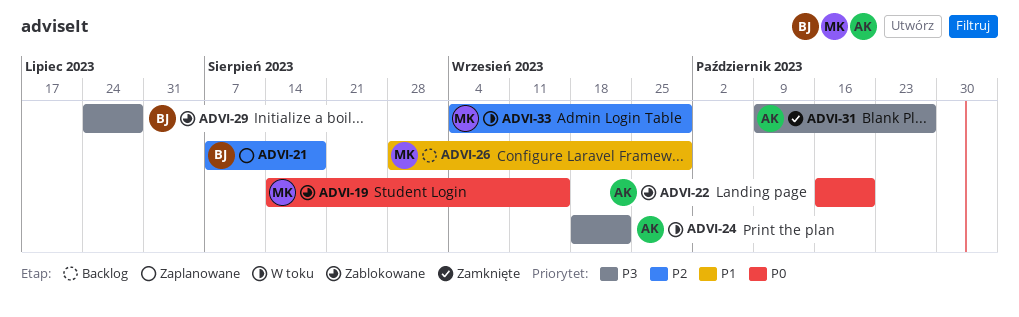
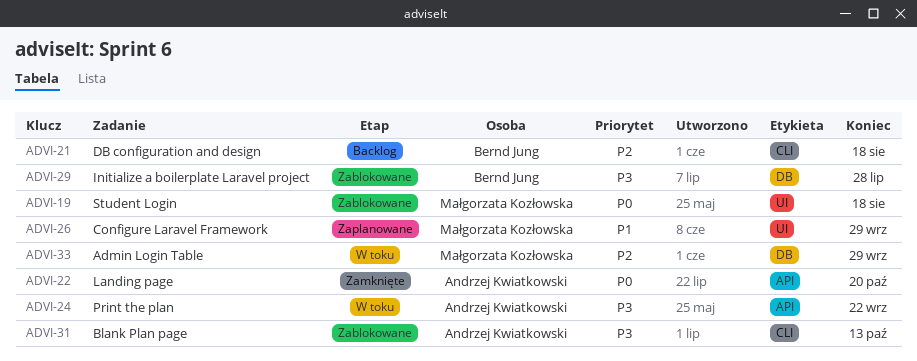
ADVI-19, due: Sep 15 -> Aug 18
ADVI-21, status: Zaplanowane -> Backlog
ADVI-22, status: Zablokowane -> Zamknięte
ADVI-26, status: Backlog -> Zaplanowane
ADVI-31, status: Zamknięte -> Zablokowane
ADVI-31, due: Oct 27 -> Oct 13

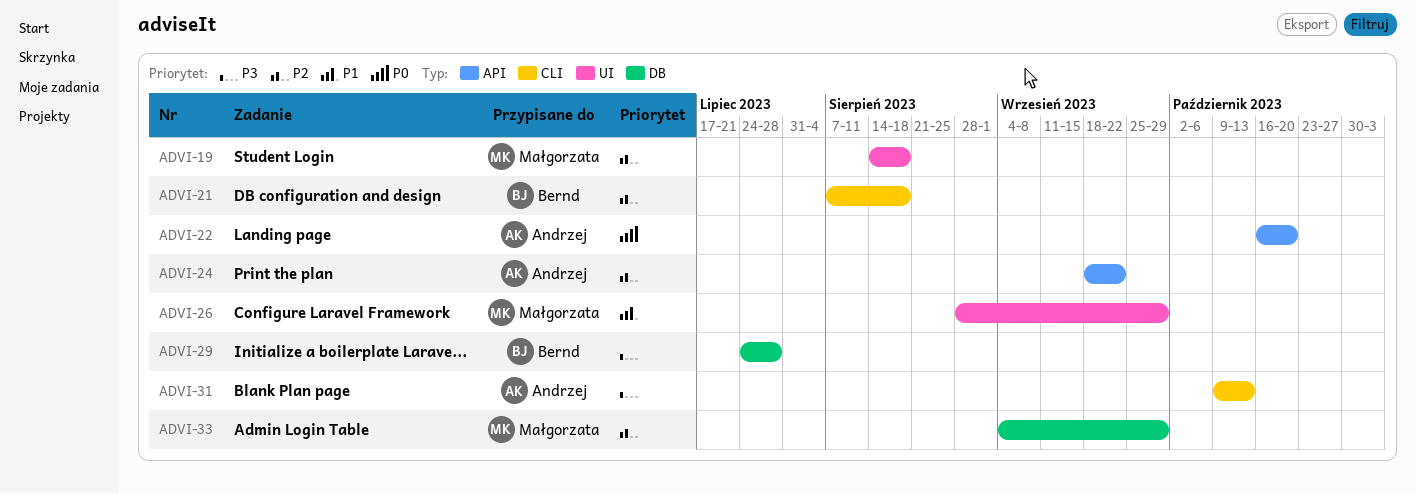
ADVI-19, priority: P0 -> P2
ADVI-24, priority: P3 -> P2

